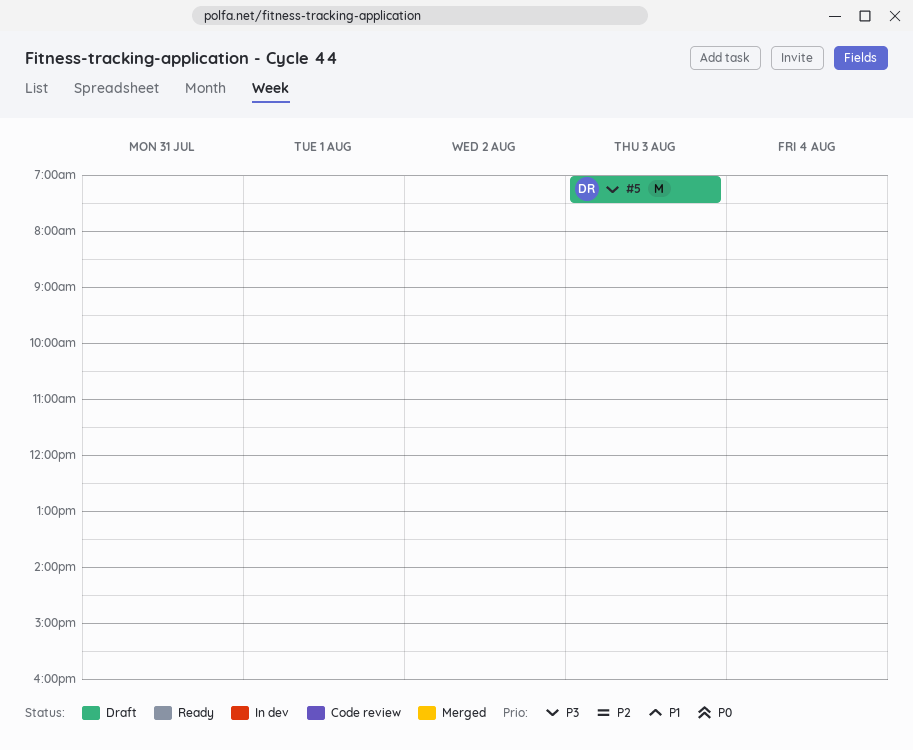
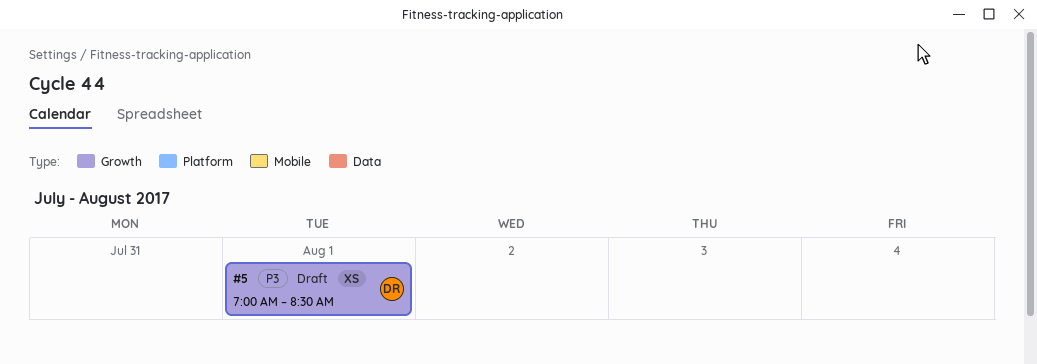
#5, estimate: M -> XS
#5, day: Aug 3 -> Aug 1
#5, ends: 07:30 -> 08:30

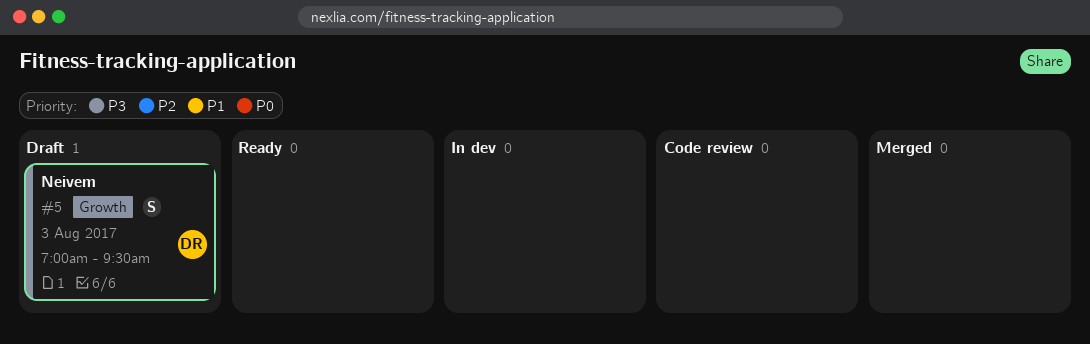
#5, estimate: XS -> S
#5, day: Aug 1 -> Aug 3
#5, ends: 08:30 -> 09:30

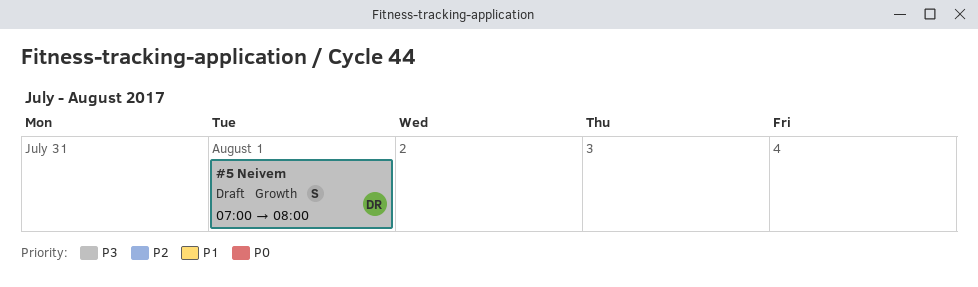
#5, day: Aug 3 -> Aug 1
#5, ends: 09:30 -> 08:00

